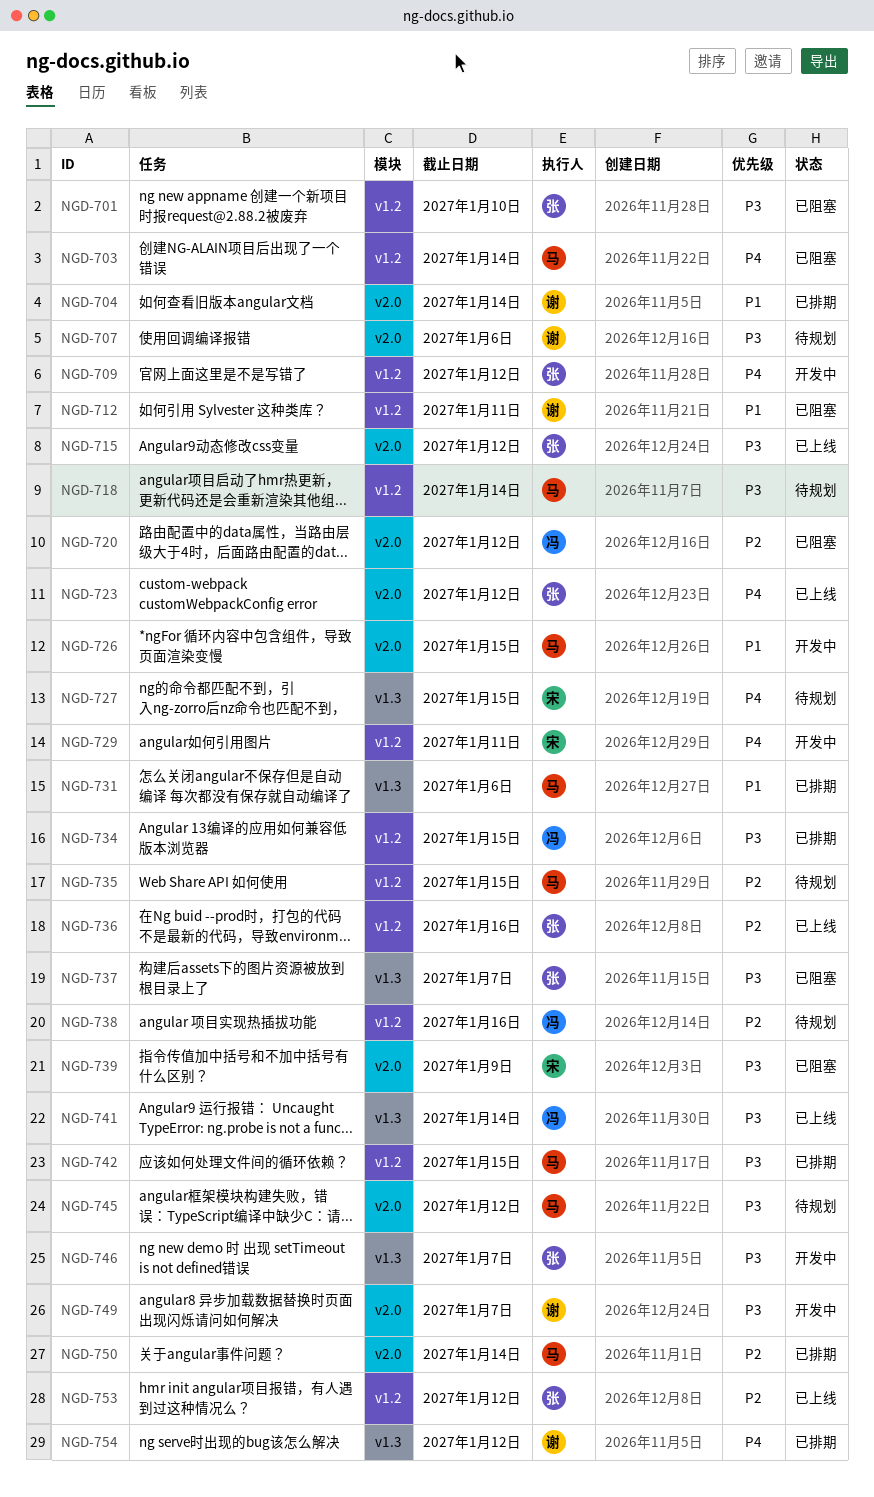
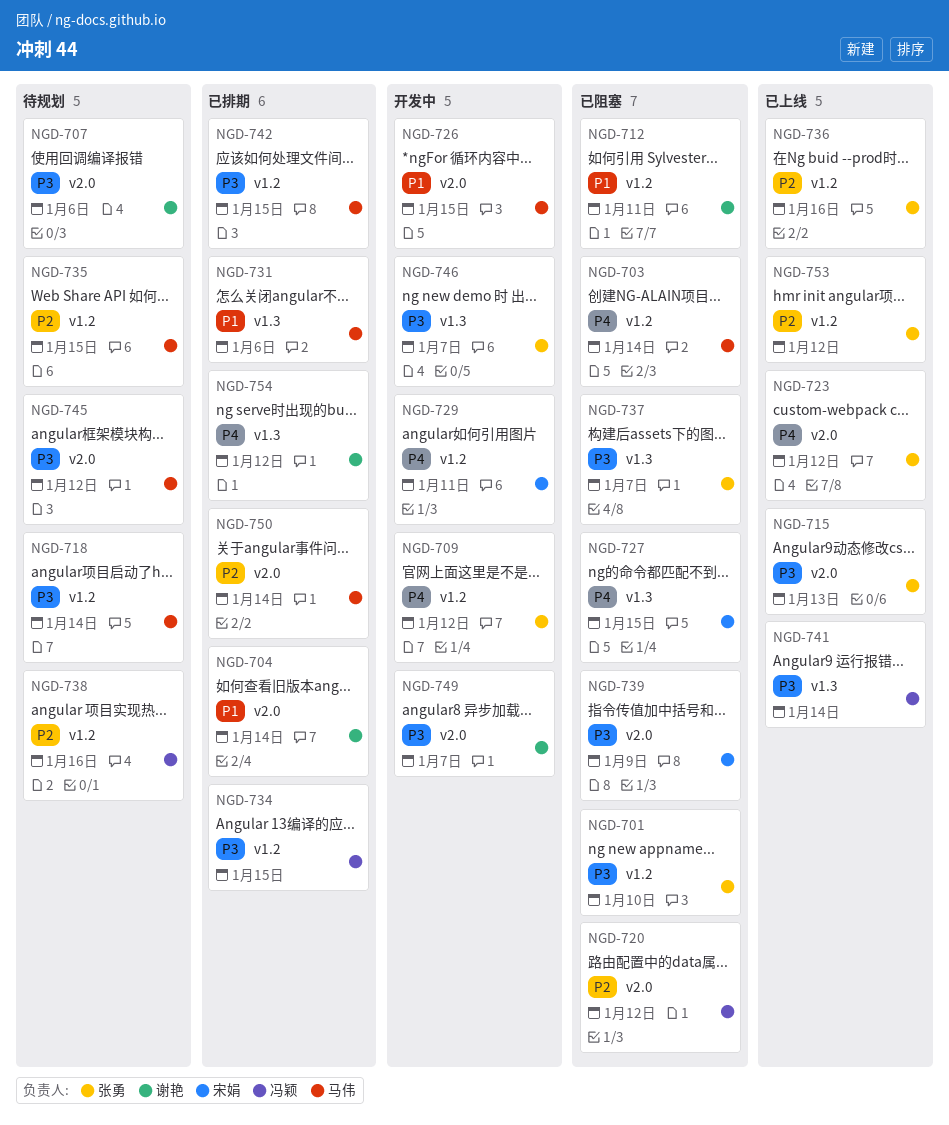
NGD-715, due: Jan 12 -> Jan 13
NGD-727, status: 待规划 -> 已阻塞

